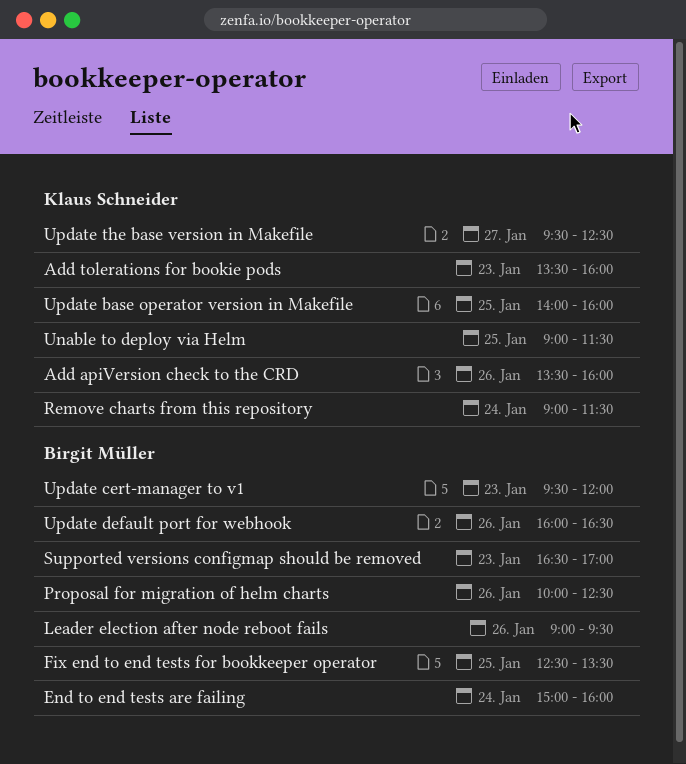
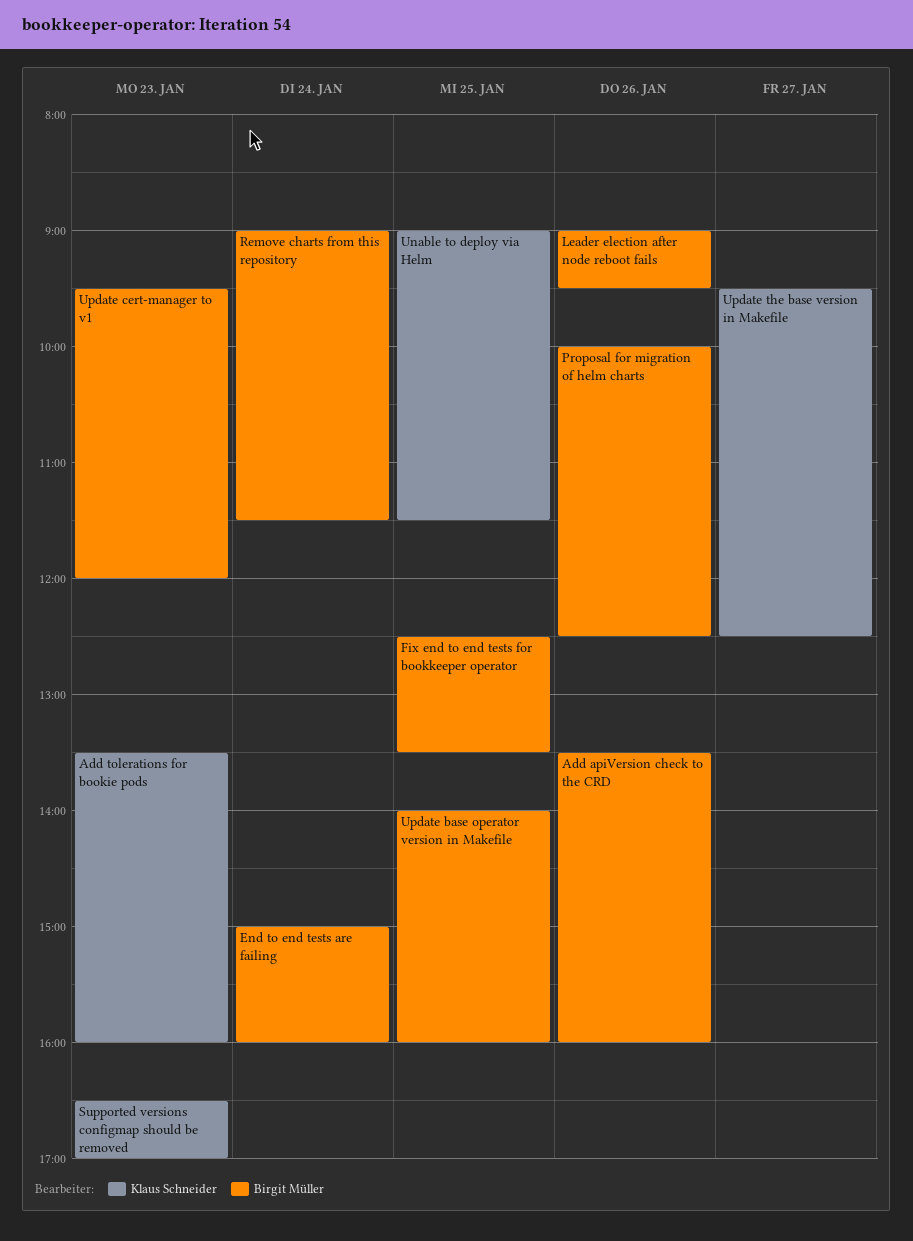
Add apiVersion check to the CRD, owner: Klaus Schneider -> Birgit Müller
Remove charts from this repository, owner: Klaus Schneider -> Birgit Müller
Supported versions configmap should be removed, owner: Birgit Müller -> Klaus Schneider
Update base operator version in Makefile, owner: Klaus Schneider -> Birgit Müller
Update default port for webhook: present -> none

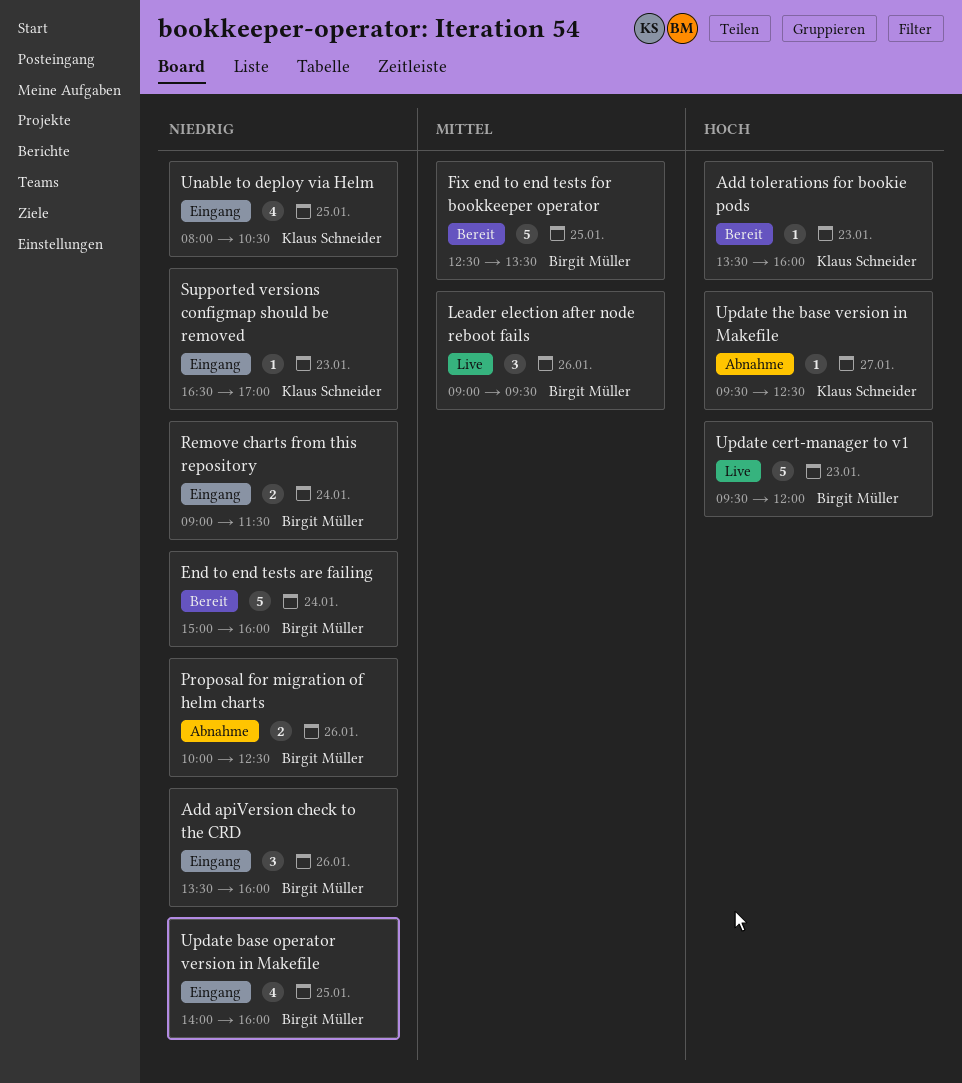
Unable to deploy via Helm, begins: 09:00 -> 08:00
Unable to deploy via Helm, ends: 11:30 -> 10:30

